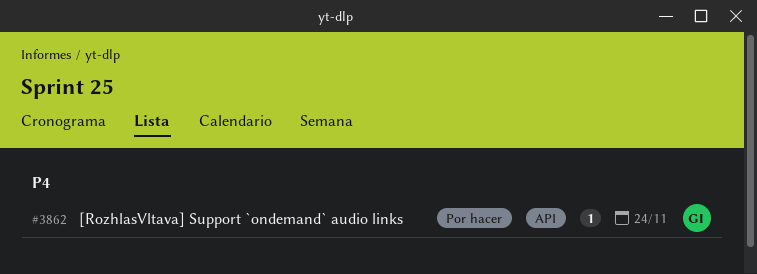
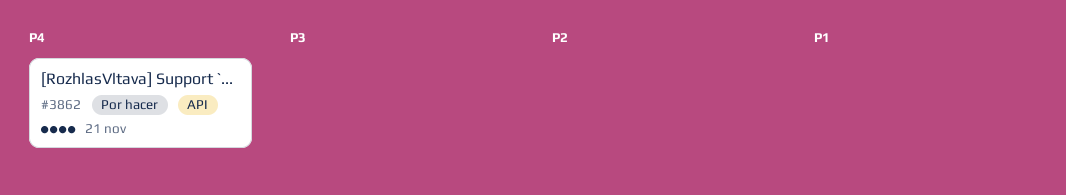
#3862, estimate: 1 -> 4
#3862, due: Nov 24 -> Nov 21

